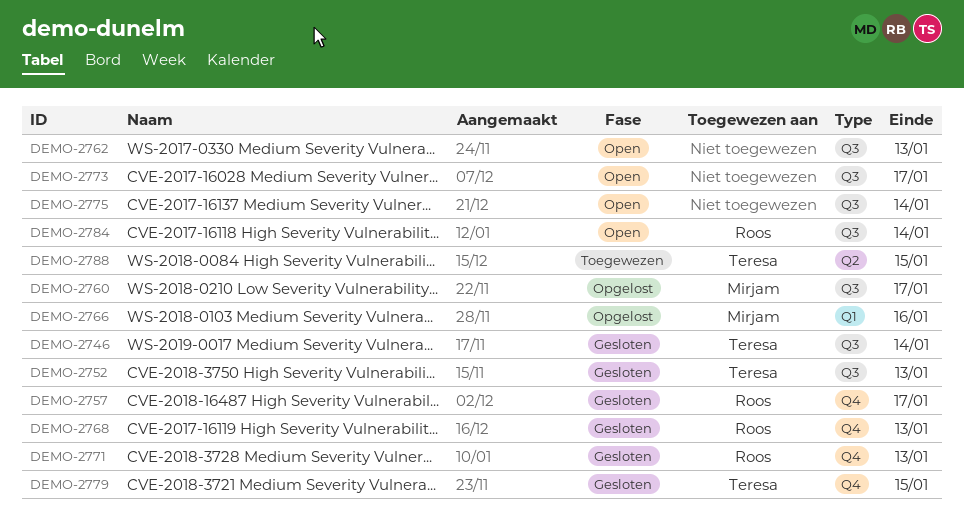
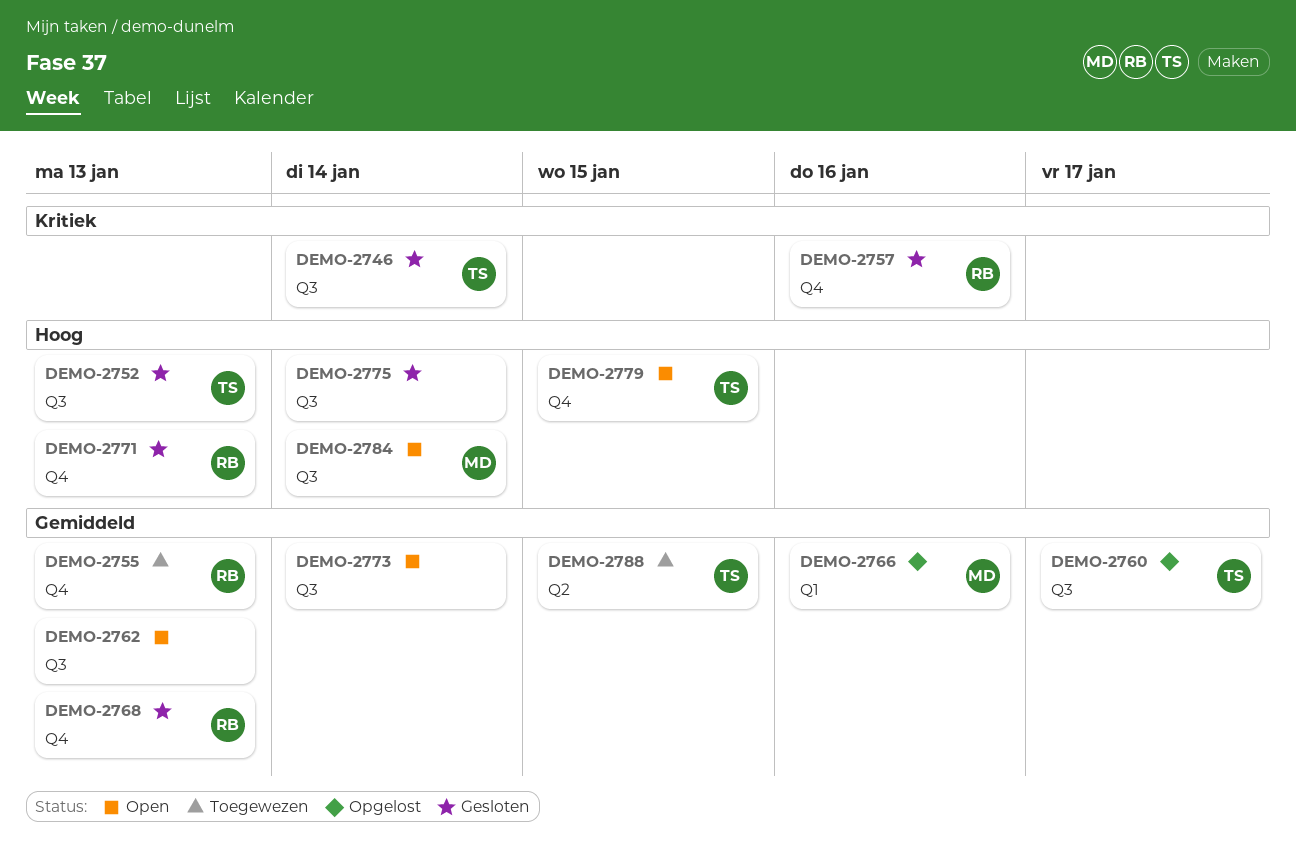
DEMO-2755: none -> present
DEMO-2757, due: Jan 17 -> Jan 16
DEMO-2760, owner: Mirjam -> Teresa
DEMO-2773, due: Jan 17 -> Jan 14
DEMO-2775, status: Open -> Gesloten
DEMO-2779, status: Gesloten -> Open
DEMO-2784, owner: Roos -> Mirjam

